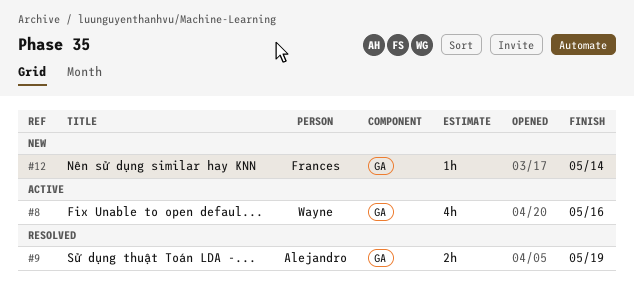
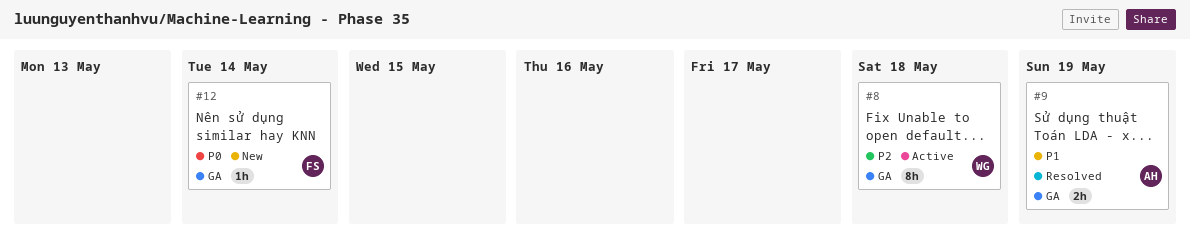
#8, estimate: 4h -> 8h
#8, due: May 16 -> May 18

